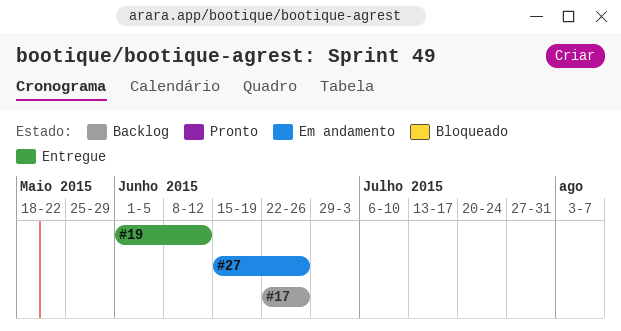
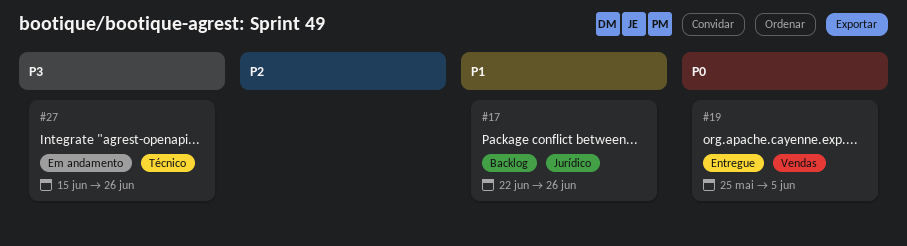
#19, start: Jun 1 -> May 25
#19, due: Jun 12 -> Jun 5

